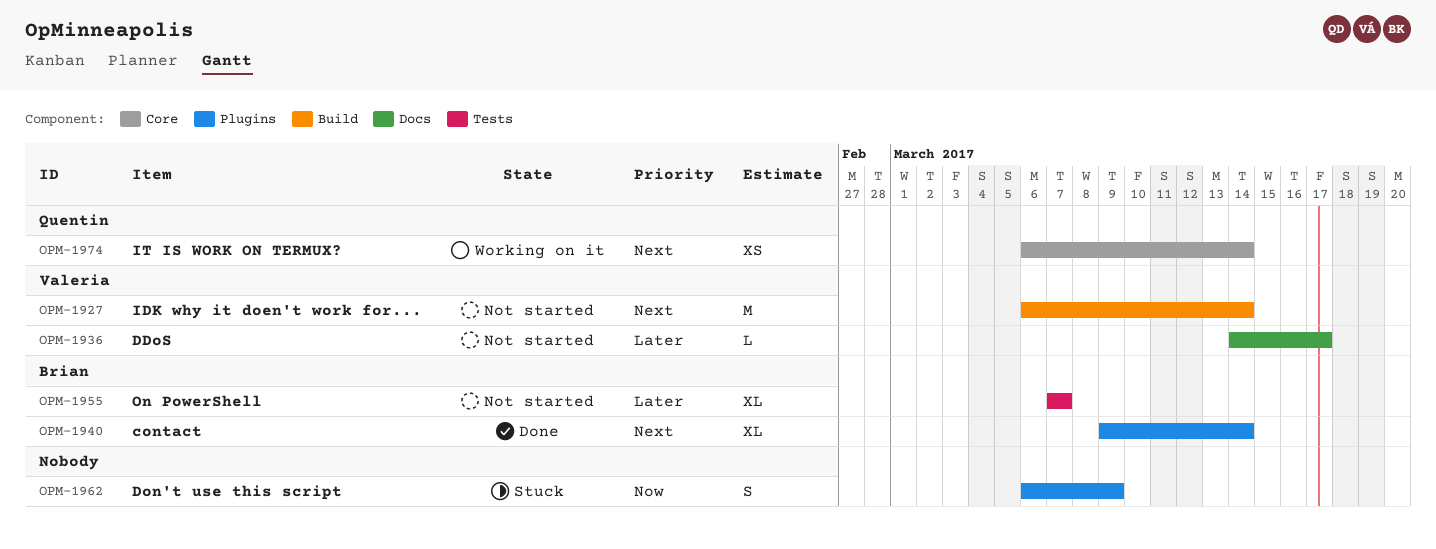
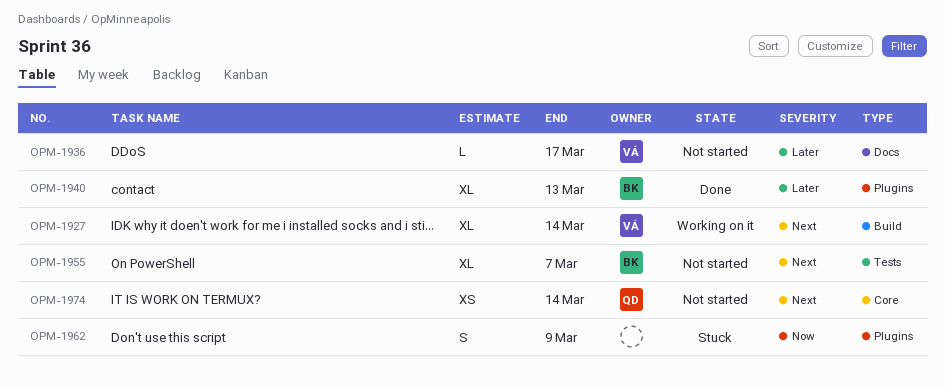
OPM-1927, status: Not started -> Working on it
OPM-1927, estimate: M -> XL
OPM-1940, priority: Next -> Later
OPM-1940, due: Mar 14 -> Mar 13
OPM-1955, priority: Later -> Next
OPM-1974, status: Working on it -> Not started

